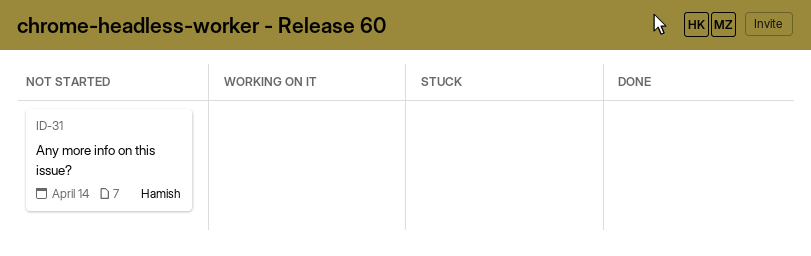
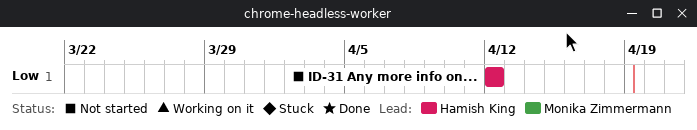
ID-31, due: Apr 14 -> Apr 12

